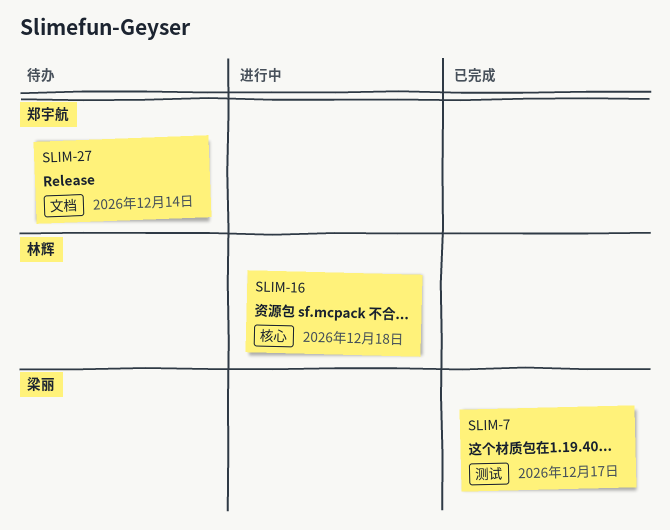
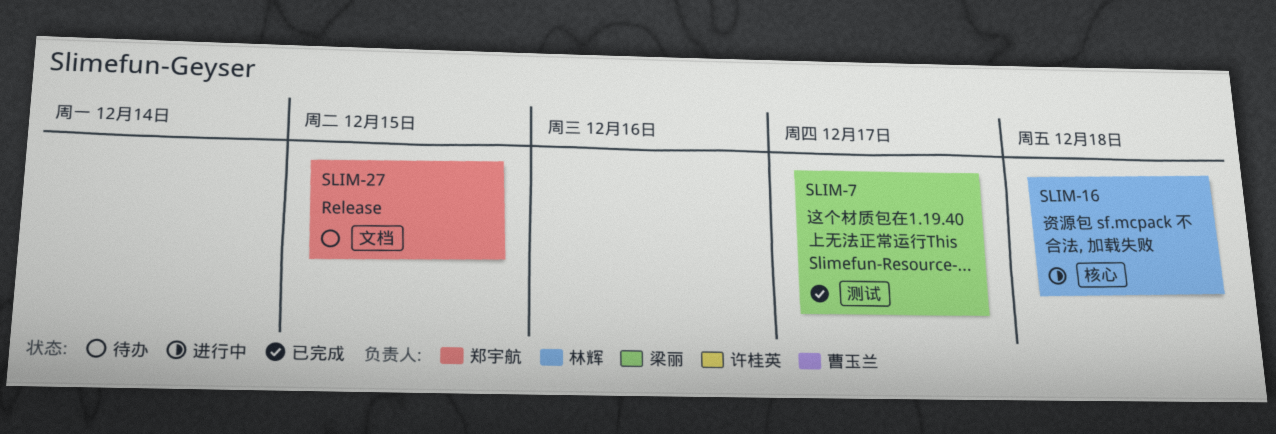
SLIM-27, due: Dec 14 -> Dec 15

